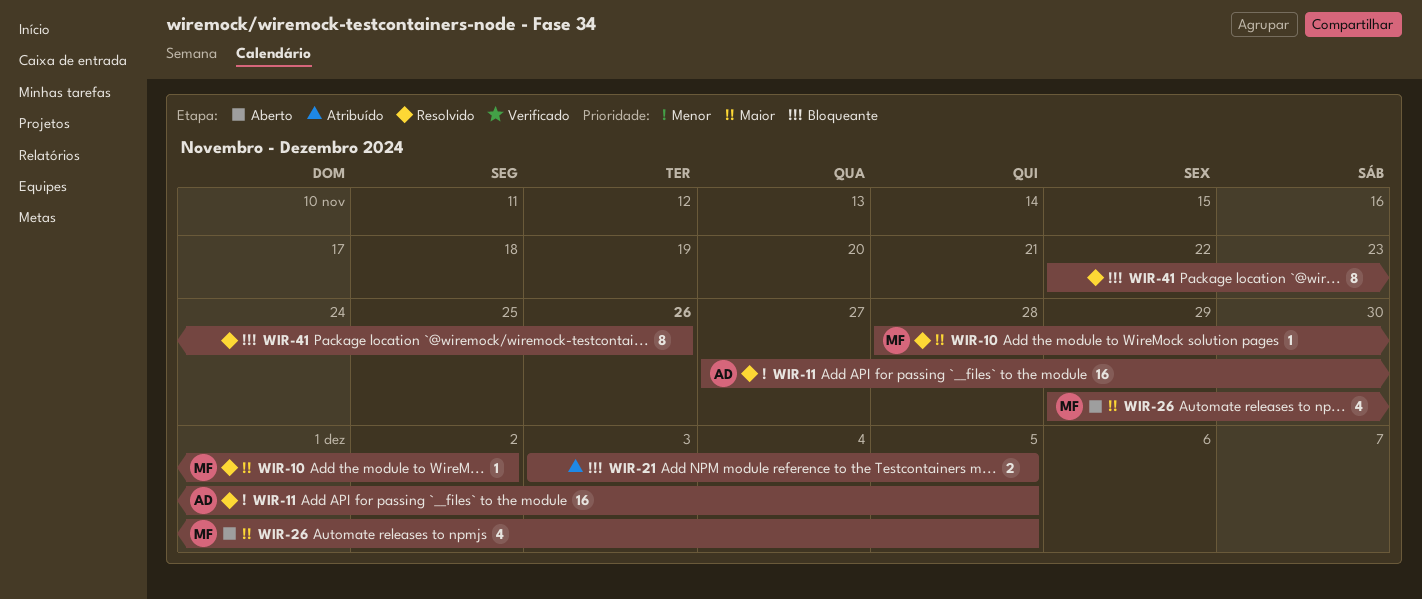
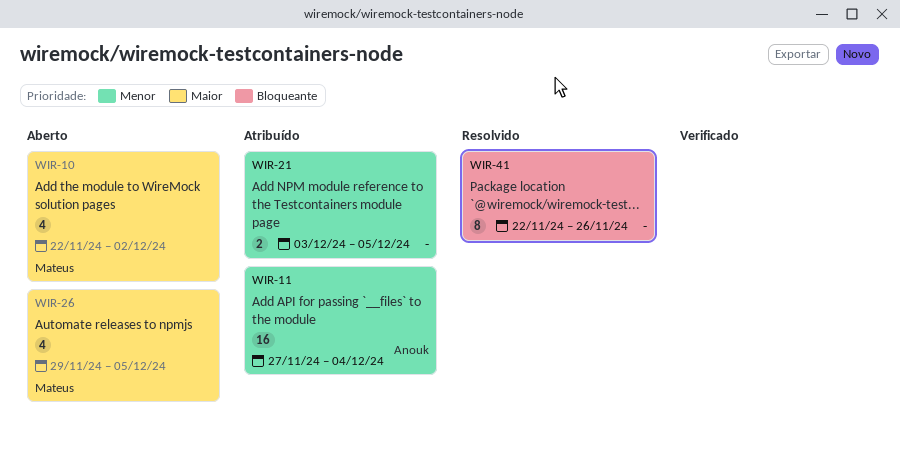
WIR-10, status: Resolvido -> Aberto
WIR-10, estimate: 1 -> 4
WIR-10, start: Nov 28 -> Nov 22
WIR-11, status: Resolvido -> Atribuído
WIR-11, due: Dec 5 -> Dec 4
WIR-21, priority: Bloqueante -> Menor

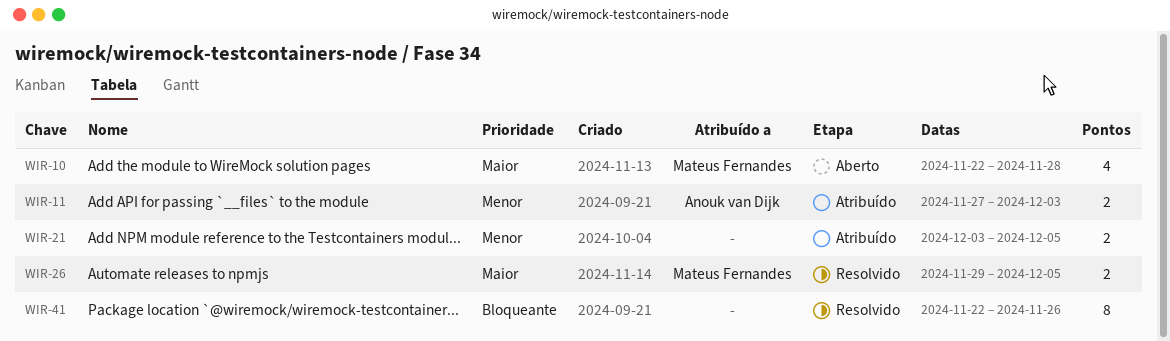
WIR-10, due: Dec 2 -> Nov 28
WIR-11, estimate: 16 -> 2
WIR-11, due: Dec 4 -> Dec 3
WIR-26, status: Aberto -> Resolvido
WIR-26, estimate: 4 -> 2

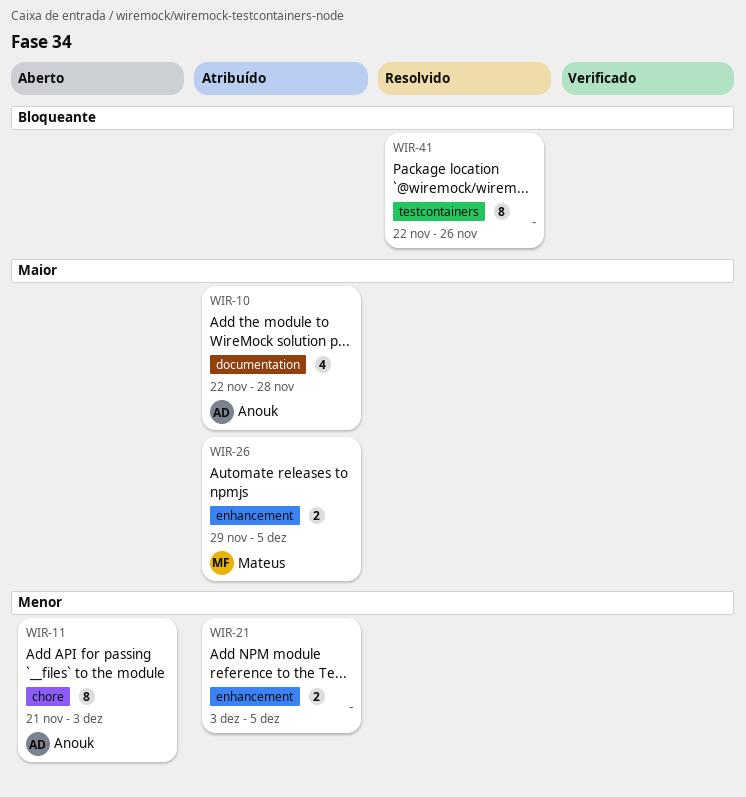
WIR-10, status: Aberto -> Atribuído
WIR-10, owner: Mateus Fernandes -> Anouk van Dijk
WIR-11, status: Atribuído -> Aberto
WIR-11, estimate: 2 -> 8
WIR-11, start: Nov 27 -> Nov 21
WIR-26, status: Resolvido -> Atribuído

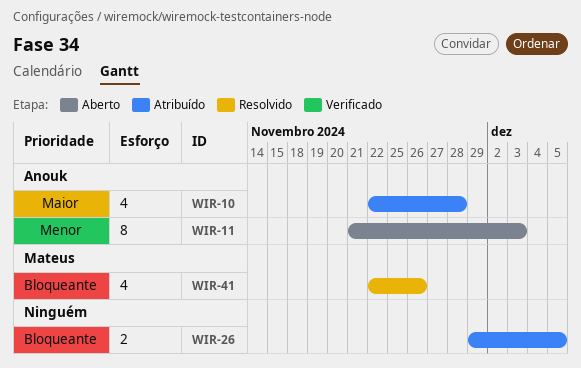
WIR-21: present -> none
WIR-26, owner: Mateus -> none
WIR-26, priority: Maior -> Bloqueante
WIR-41, owner: none -> Mateus
WIR-41, estimate: 8 -> 4

